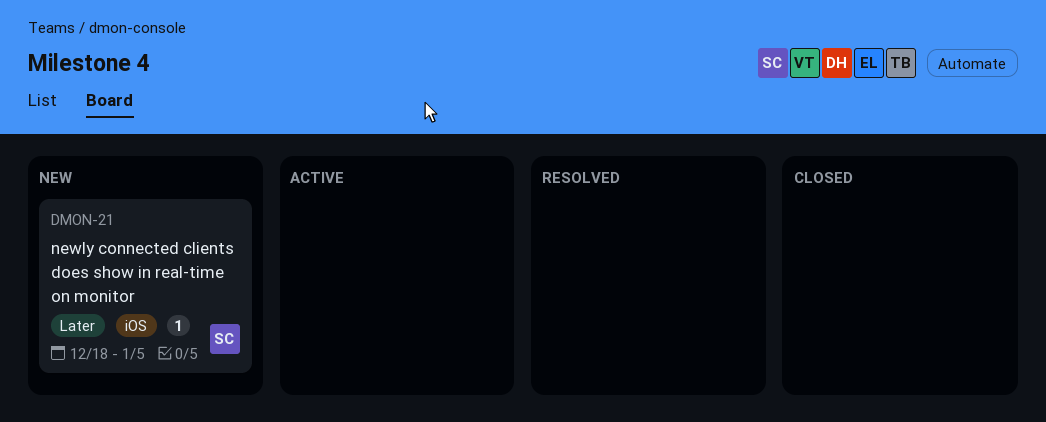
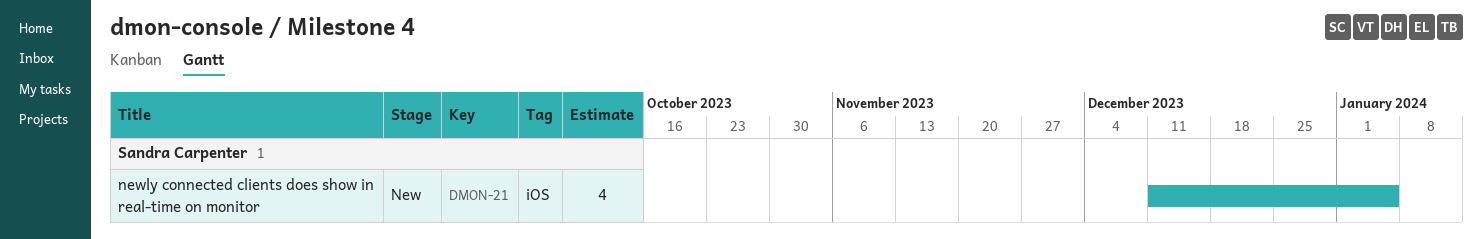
DMON-21, estimate: 1 -> 4
DMON-21, start: Dec 18 -> Dec 11

